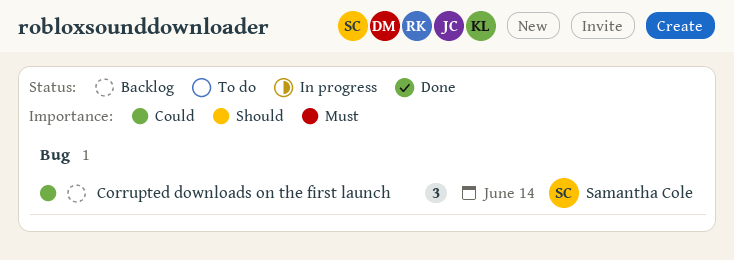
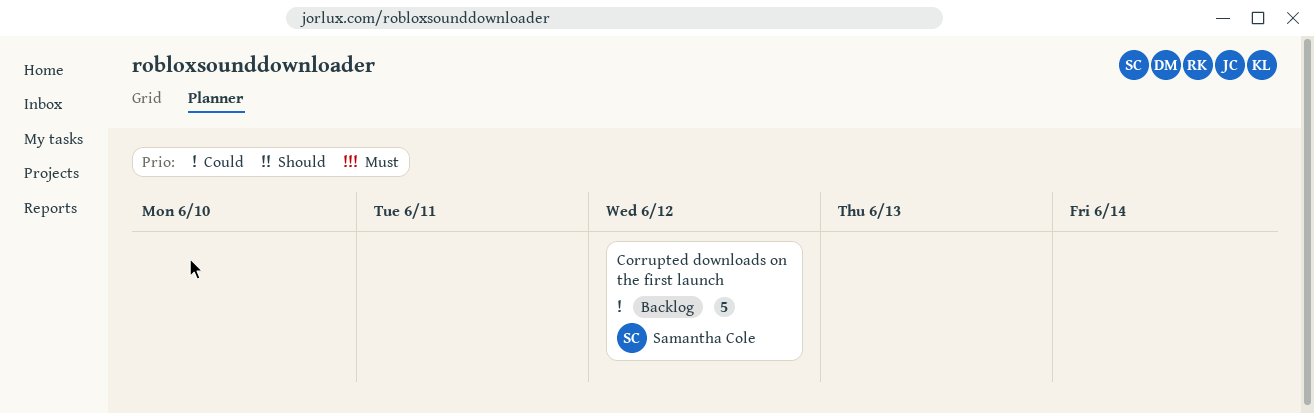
Corrupted downloads on the first launch, estimate: 3 -> 5
Corrupted downloads on the first launch, due: Jun 14 -> Jun 12

